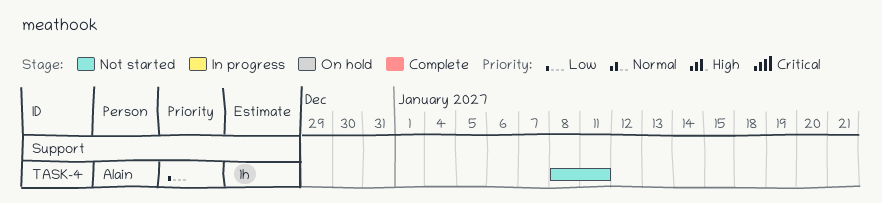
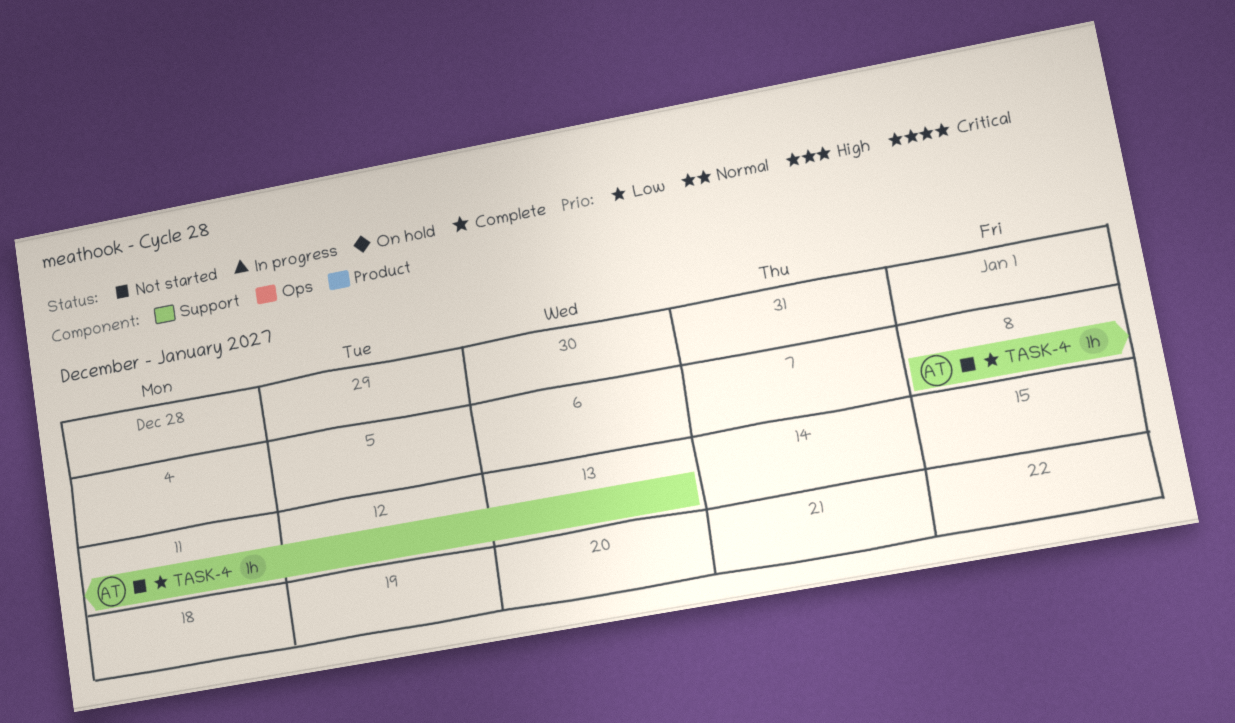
TASK-4, due: Jan 11 -> Jan 13

